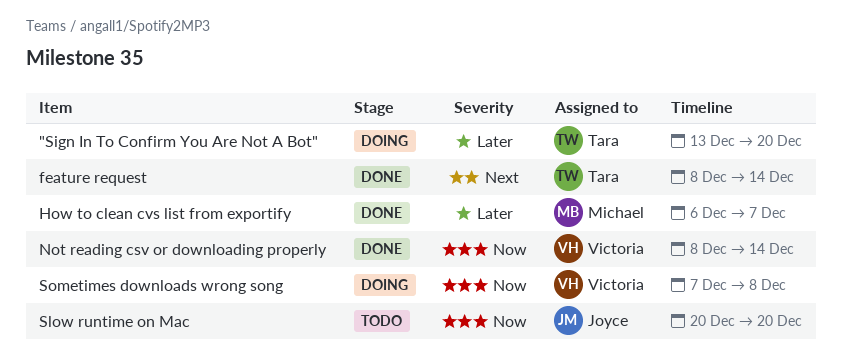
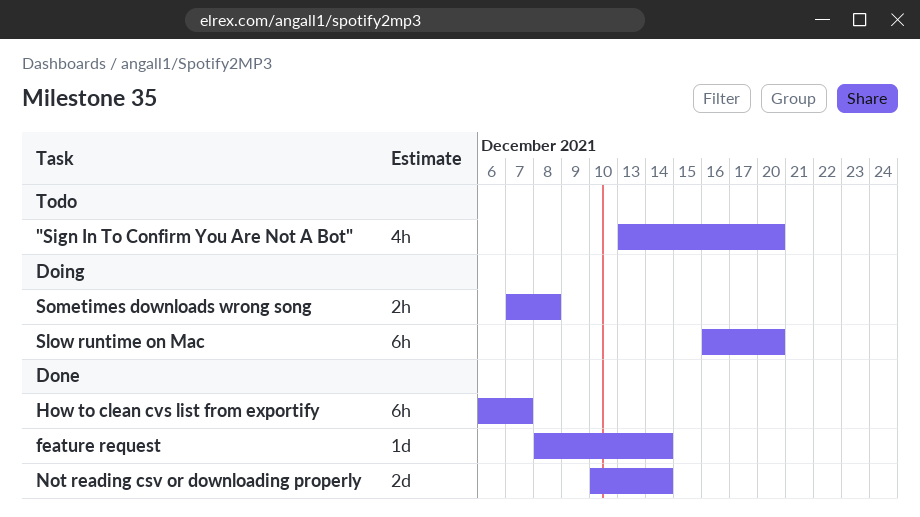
"Sign In To Confirm You Are Not A Bot", status: Doing -> Todo
Not reading csv or downloading properly, start: Dec 8 -> Dec 10
Slow runtime on Mac, status: Todo -> Doing
Slow runtime on Mac, start: Dec 20 -> Dec 16

